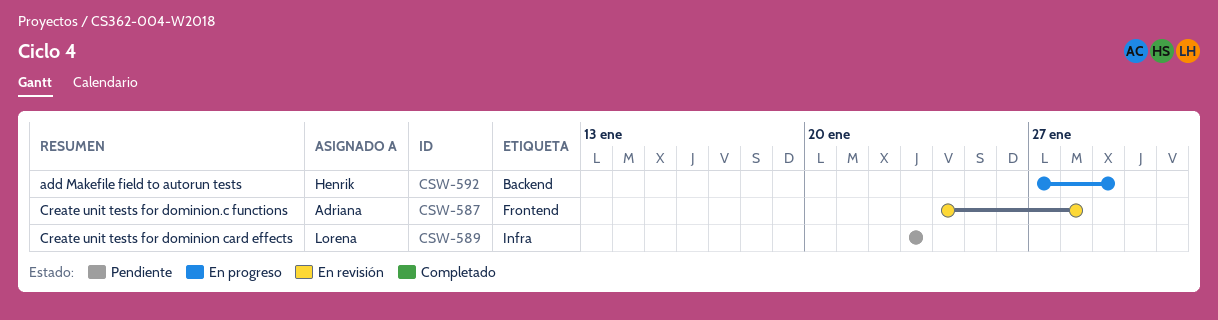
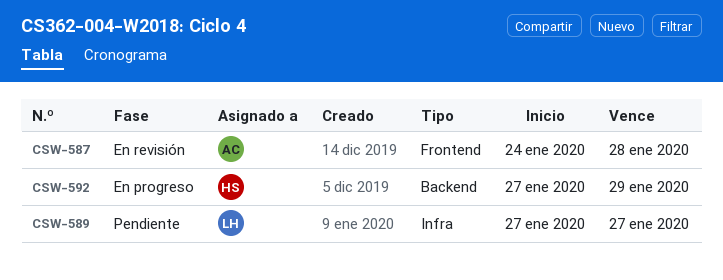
CSW-589, start: Jan 23 -> Jan 27
CSW-589, due: Jan 23 -> Jan 27

